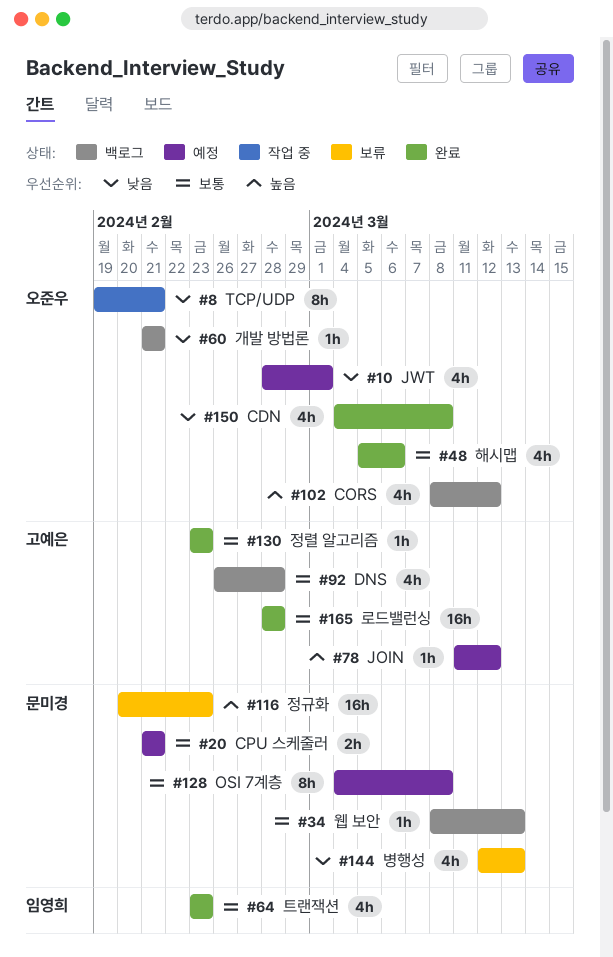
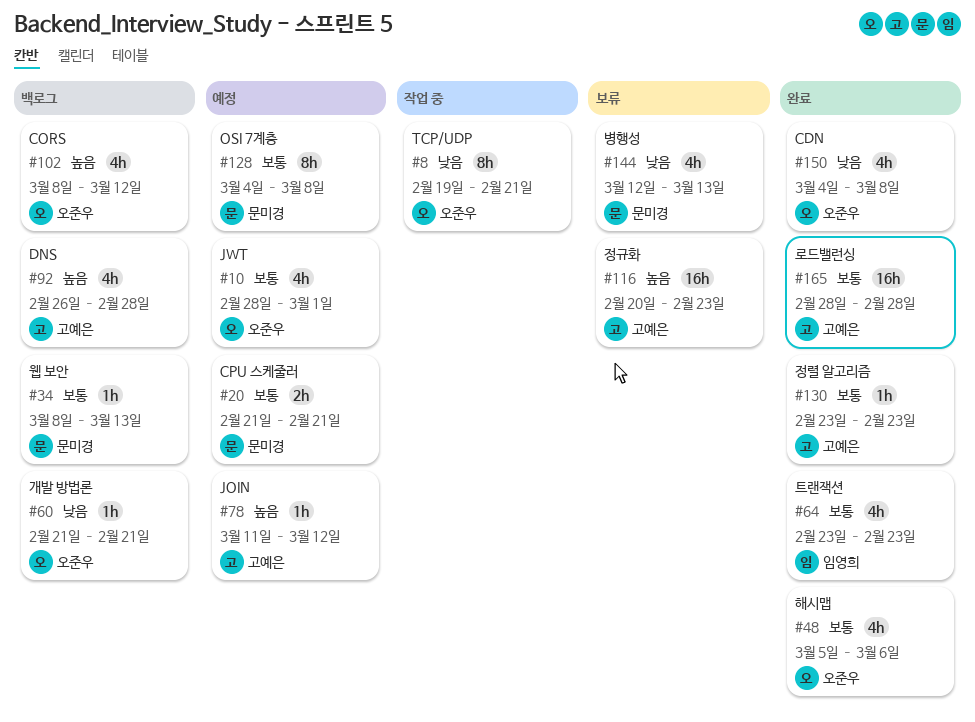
#10, priority: 낮음 -> 보통
#92, priority: 보통 -> 높음
#116, owner: 문미경 -> 고예은

